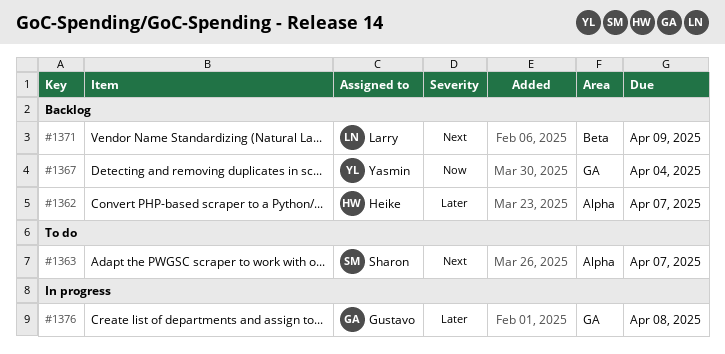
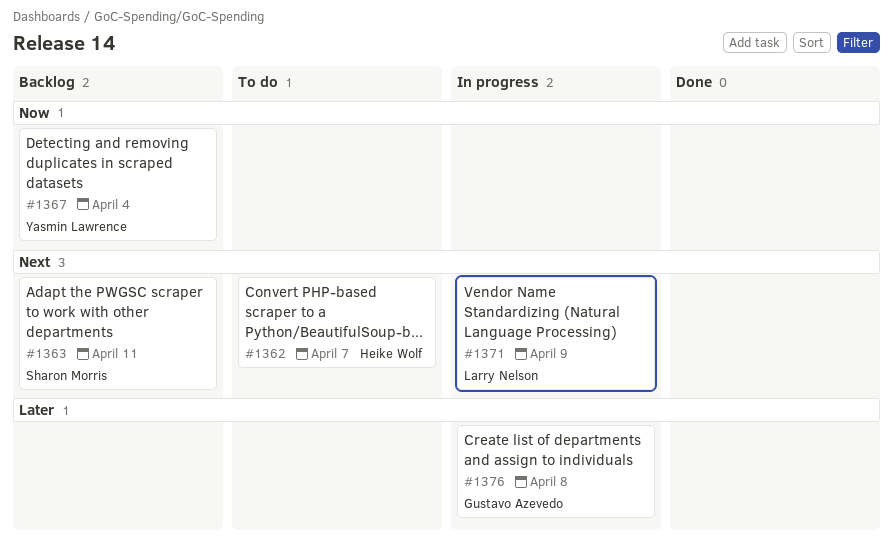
#1362, status: Backlog -> To do
#1362, priority: Later -> Next
#1363, status: To do -> Backlog
#1363, due: Apr 7 -> Apr 11
#1371, status: Backlog -> In progress

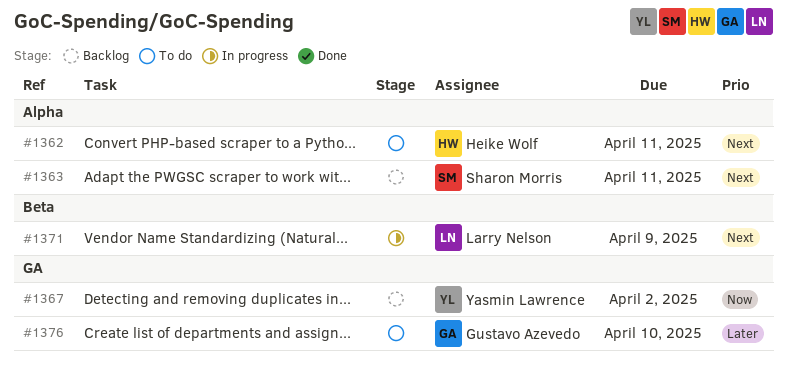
#1362, due: Apr 7 -> Apr 11
#1367, due: Apr 4 -> Apr 2
#1376, status: In progress -> To do
#1376, due: Apr 8 -> Apr 10

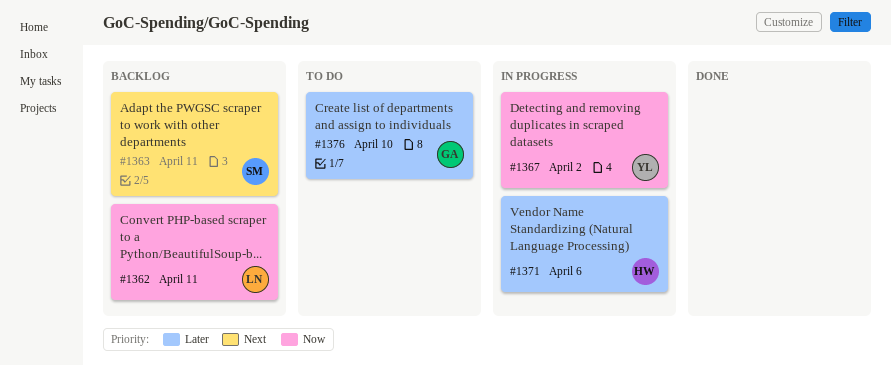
#1362, status: To do -> Backlog
#1362, owner: Heike Wolf -> Larry Nelson
#1362, priority: Next -> Now
#1367, status: Backlog -> In progress
#1371, owner: Larry Nelson -> Heike Wolf
#1371, priority: Next -> Later
#1371, due: Apr 9 -> Apr 6

